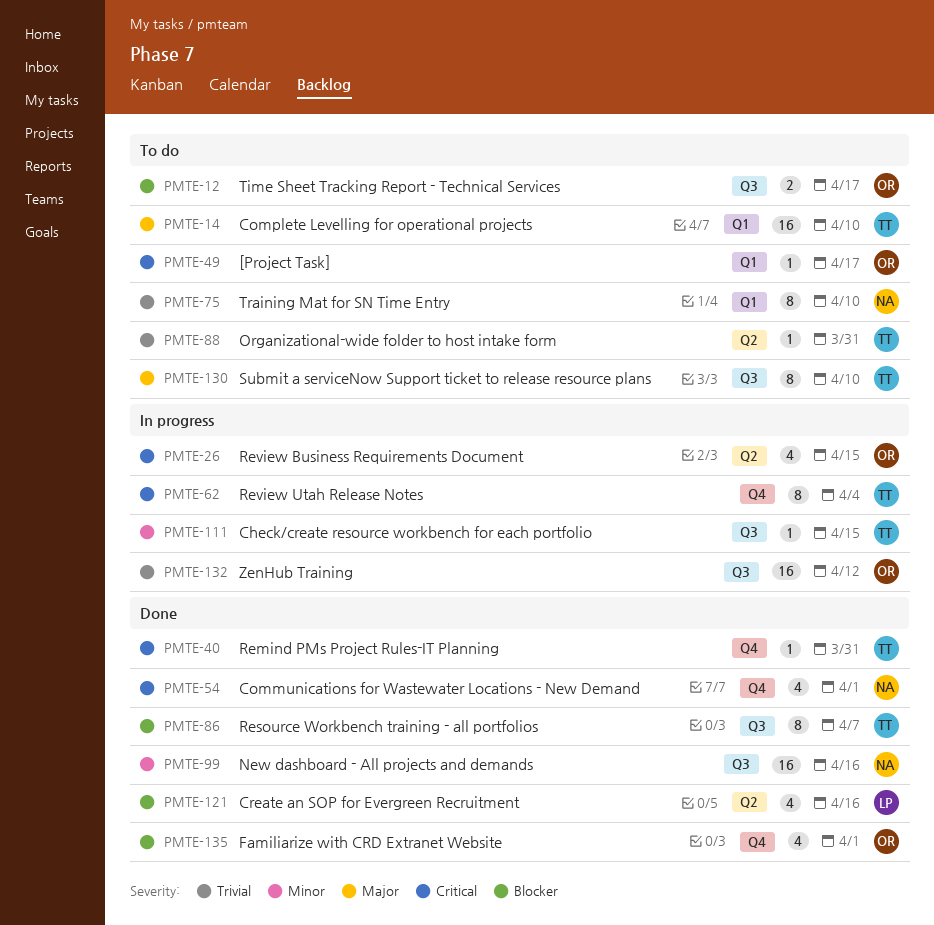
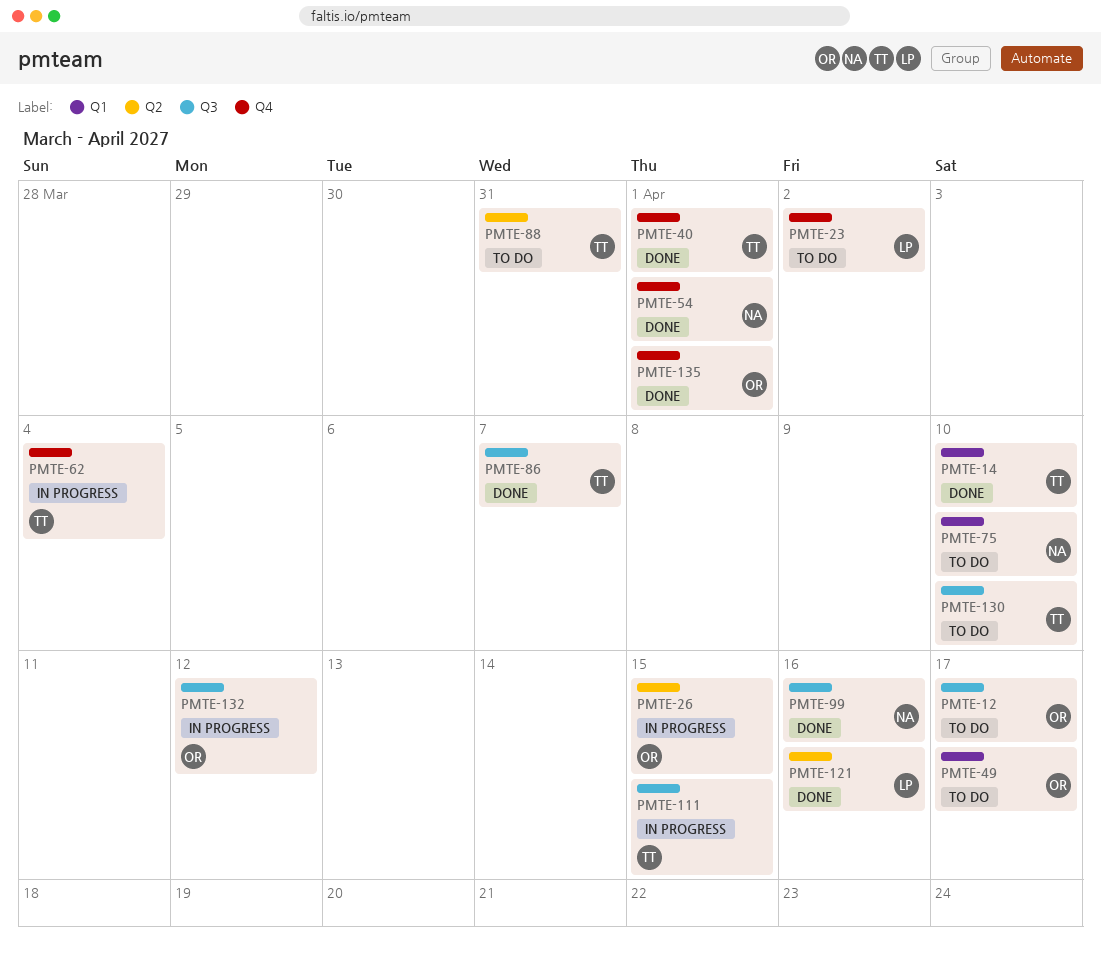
PMTE-14, status: To do -> Done
PMTE-23: none -> present
PMTE-40, due: Mar 31 -> Apr 1

